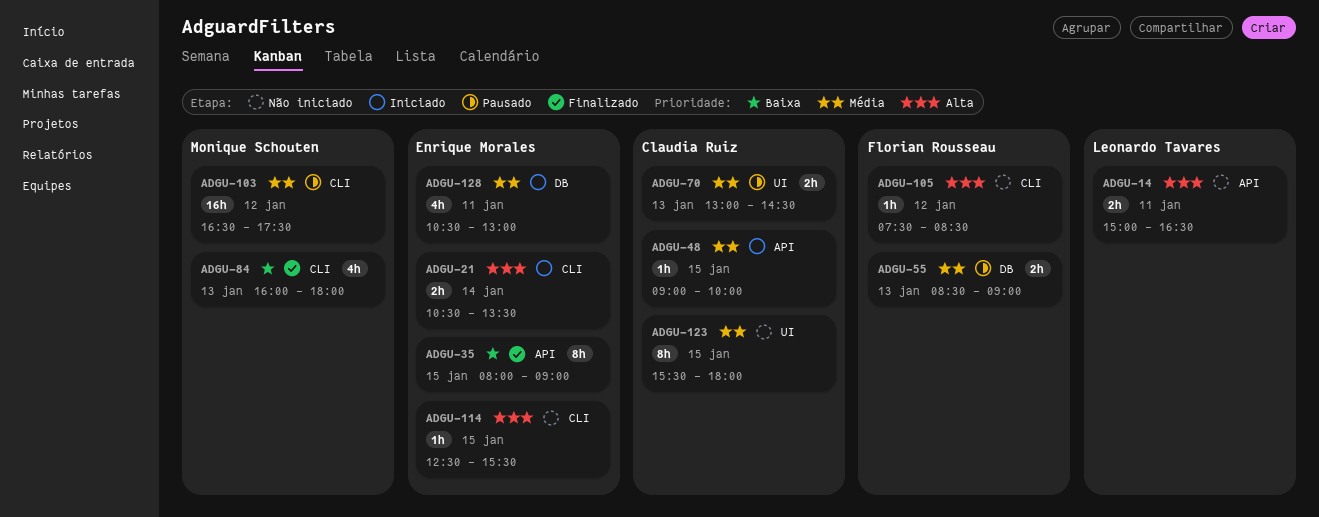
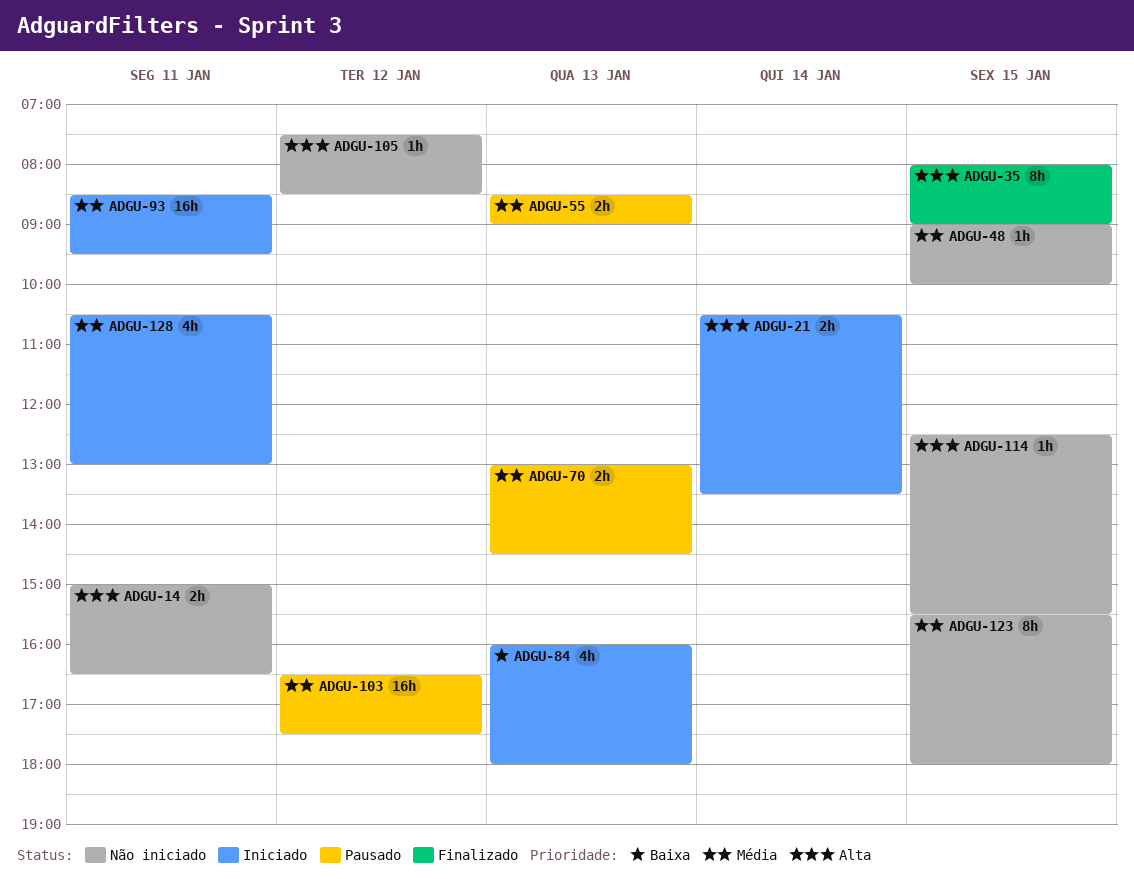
ADGU-35, priority: Baixa -> Alta
ADGU-48, status: Iniciado -> Não iniciado
ADGU-84, status: Finalizado -> Iniciado
ADGU-93: none -> present

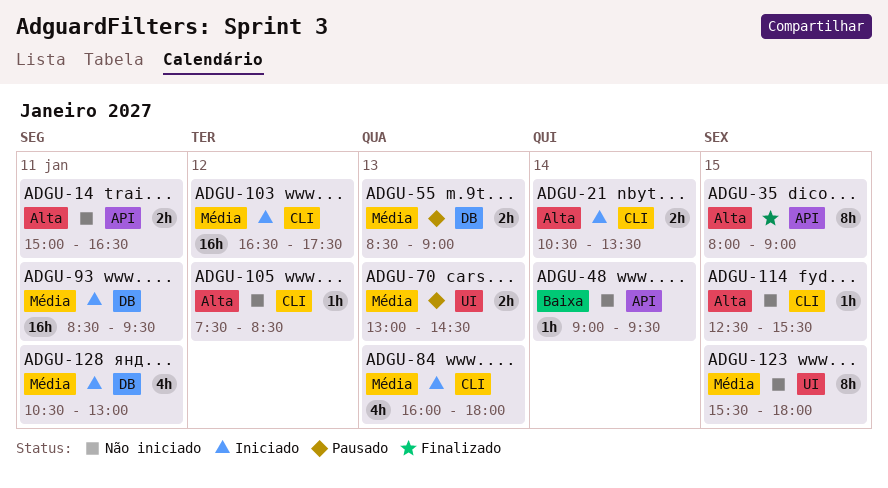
ADGU-48, priority: Média -> Baixa
ADGU-48, day: Jan 15 -> Jan 14
ADGU-48, ends: 10:00 -> 09:30
ADGU-84, priority: Baixa -> Média
ADGU-103, status: Pausado -> Iniciado

